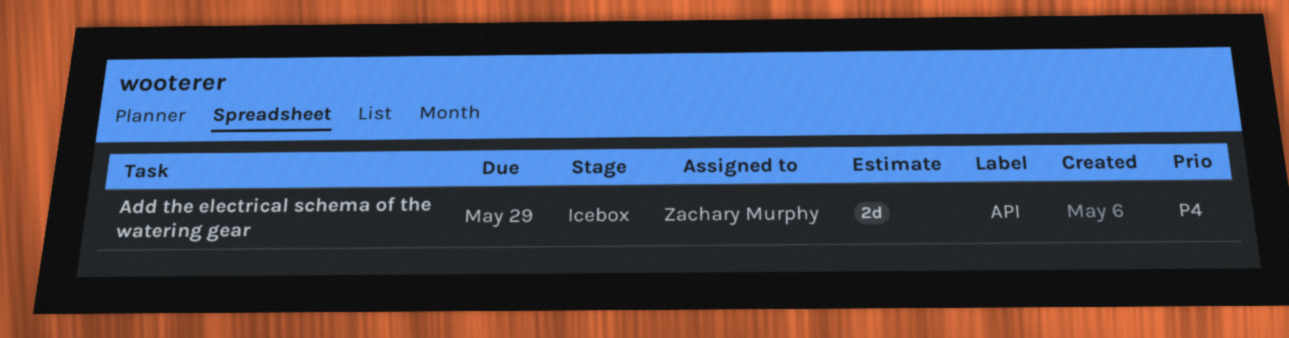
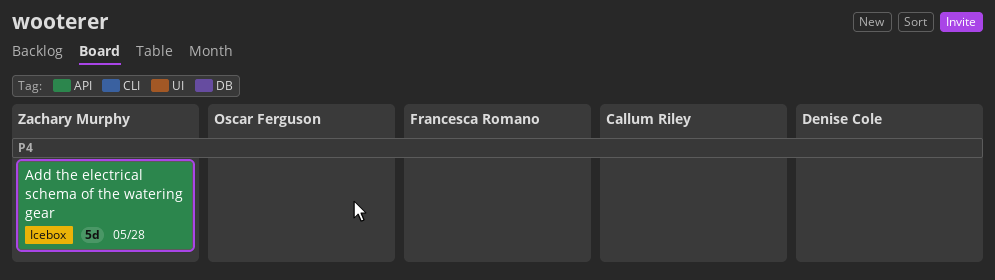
Add the electrical schema of the watering gear, estimate: 2d -> 5d
Add the electrical schema of the watering gear, due: May 29 -> May 28

